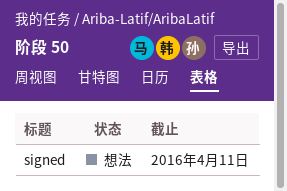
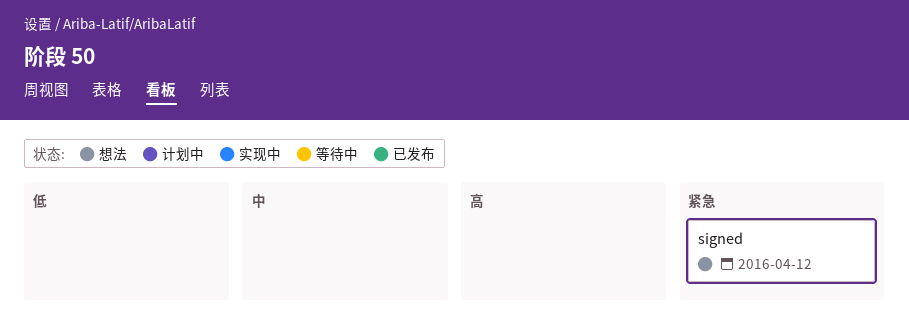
signed, due: Apr 11 -> Apr 12

